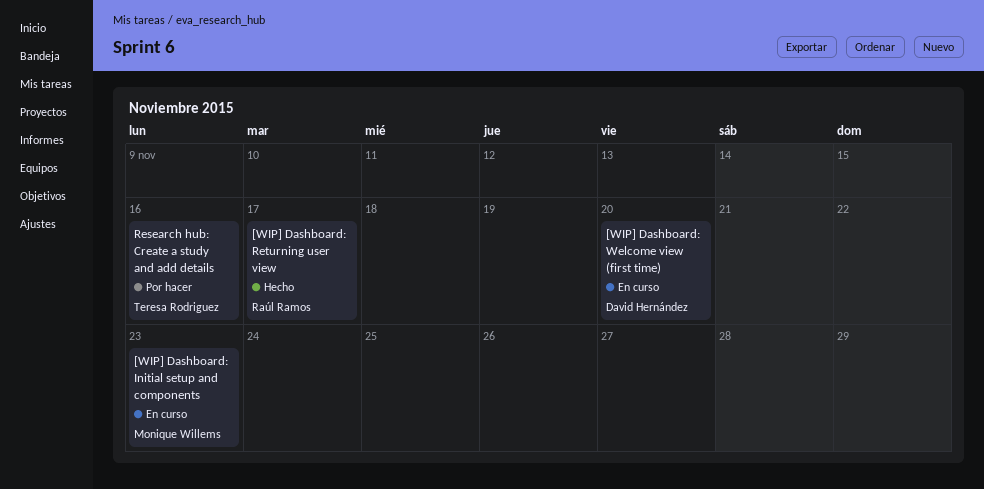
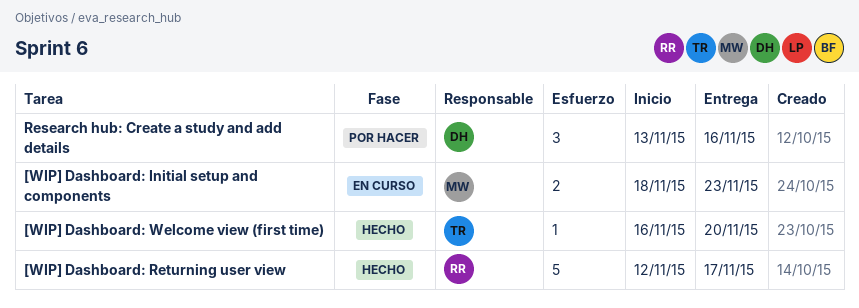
[WIP] Dashboard: Welcome view (first time), status: En curso -> Hecho
[WIP] Dashboard: Welcome view (first time), owner: David Hernández -> Teresa Rodriguez
Research hub: Create a study and add details, owner: Teresa Rodriguez -> David Hernández

